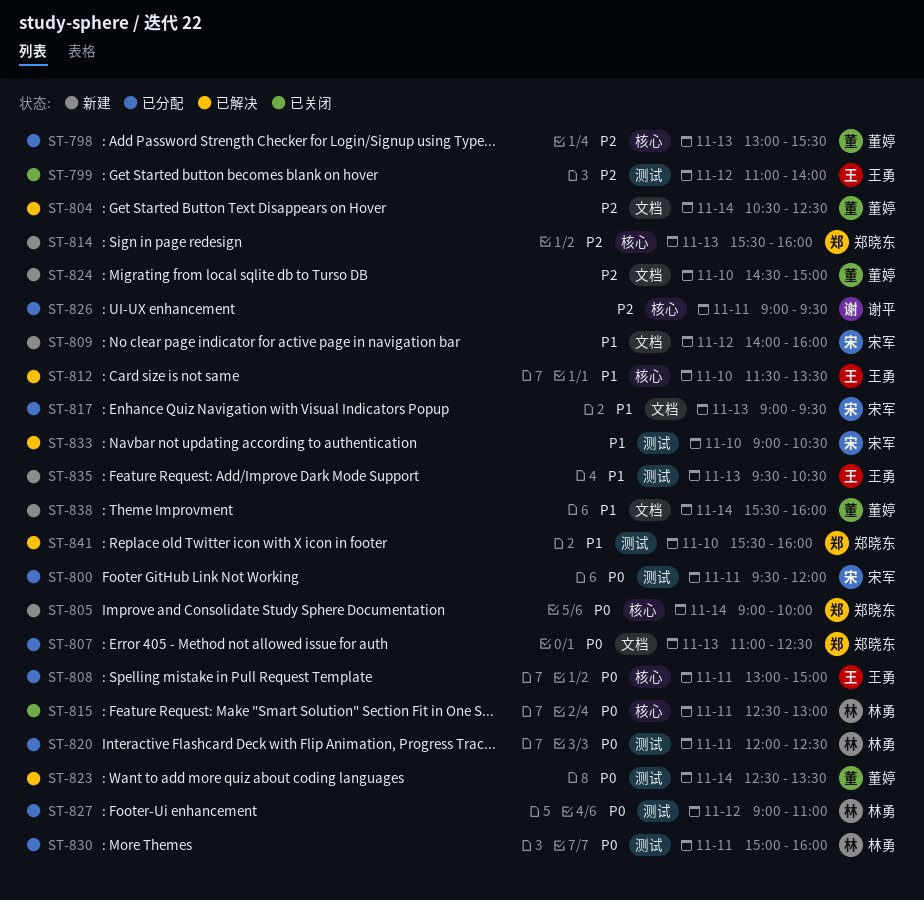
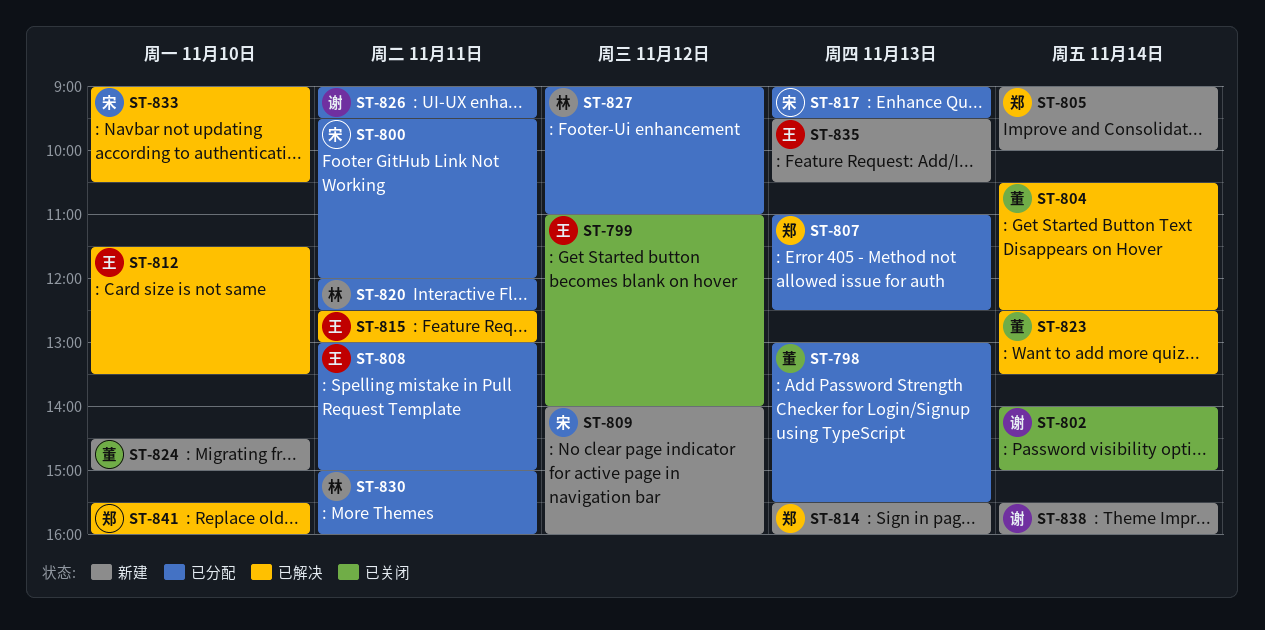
ST-802: none -> present
ST-815, status: 已关闭 -> 已解决
ST-815, owner: 林勇 -> 王勇
ST-838, owner: 董婷 -> 谢平

